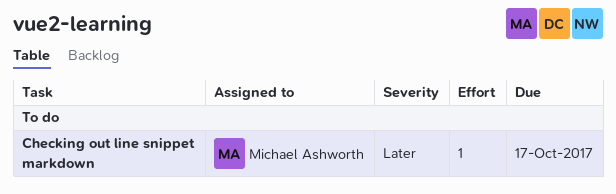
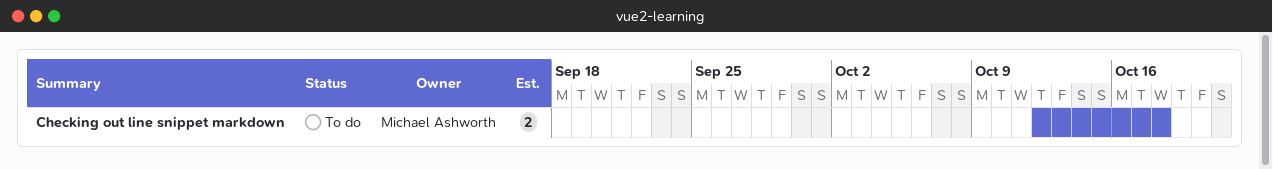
Checking out line snippet markdown, estimate: 1 -> 2
Checking out line snippet markdown, due: Oct 17 -> Oct 18

